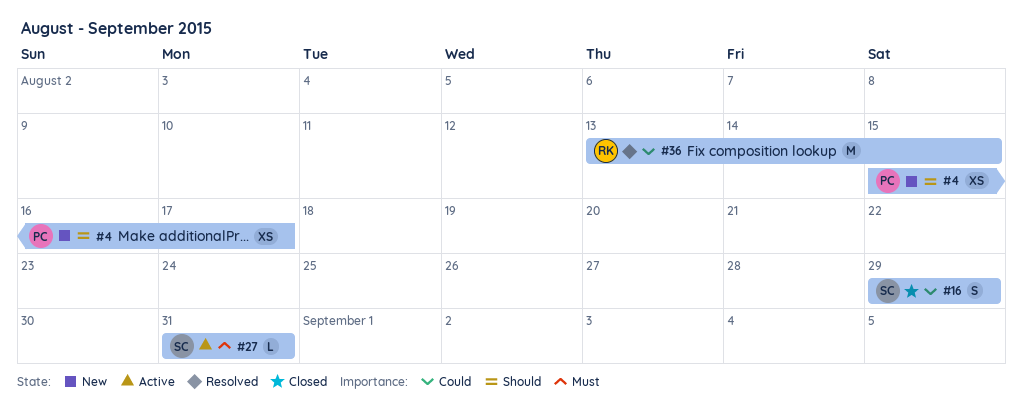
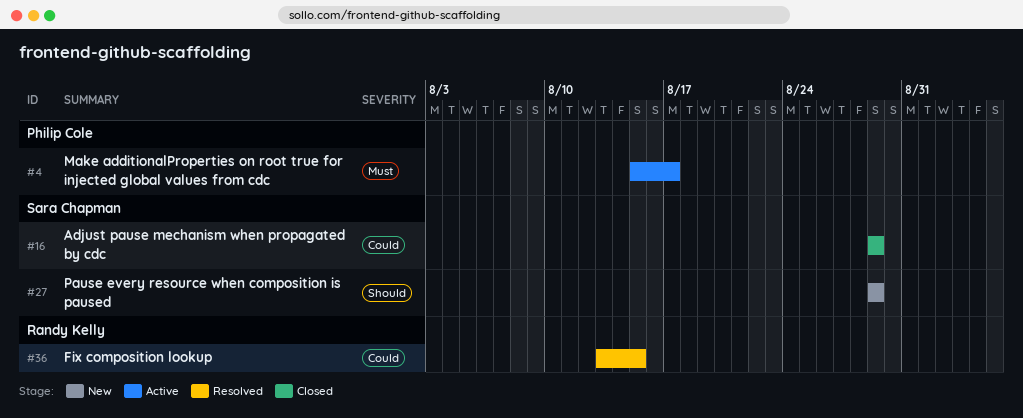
#4, status: New -> Active
#4, priority: Should -> Must
#27, status: Active -> New
#27, priority: Must -> Should
#27, start: Aug 31 -> Aug 29
#27, due: Aug 31 -> Aug 29

